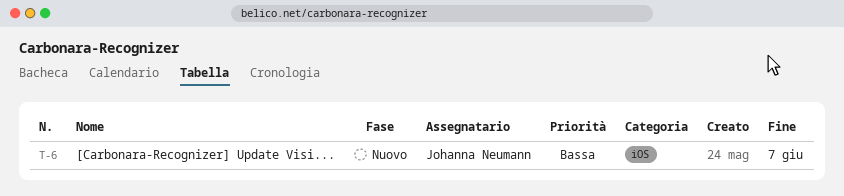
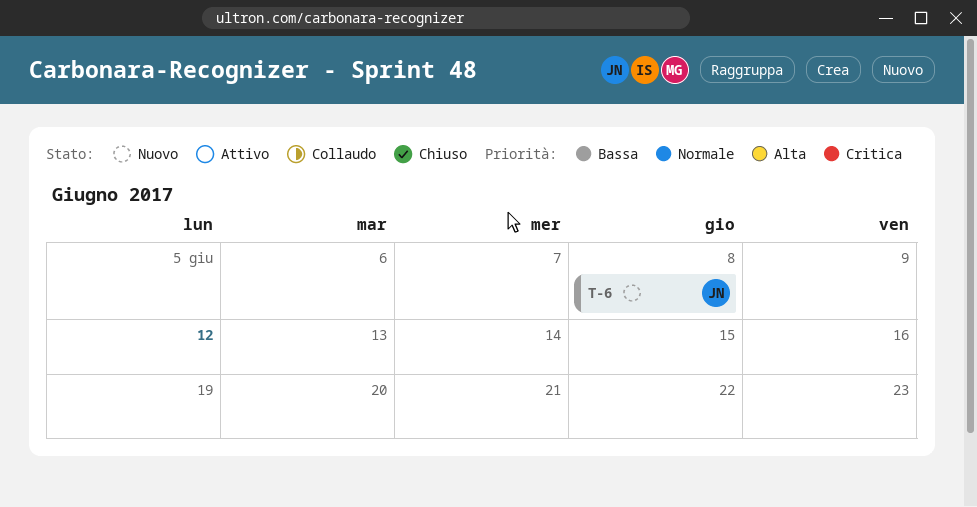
T-6, due: Jun 7 -> Jun 8

